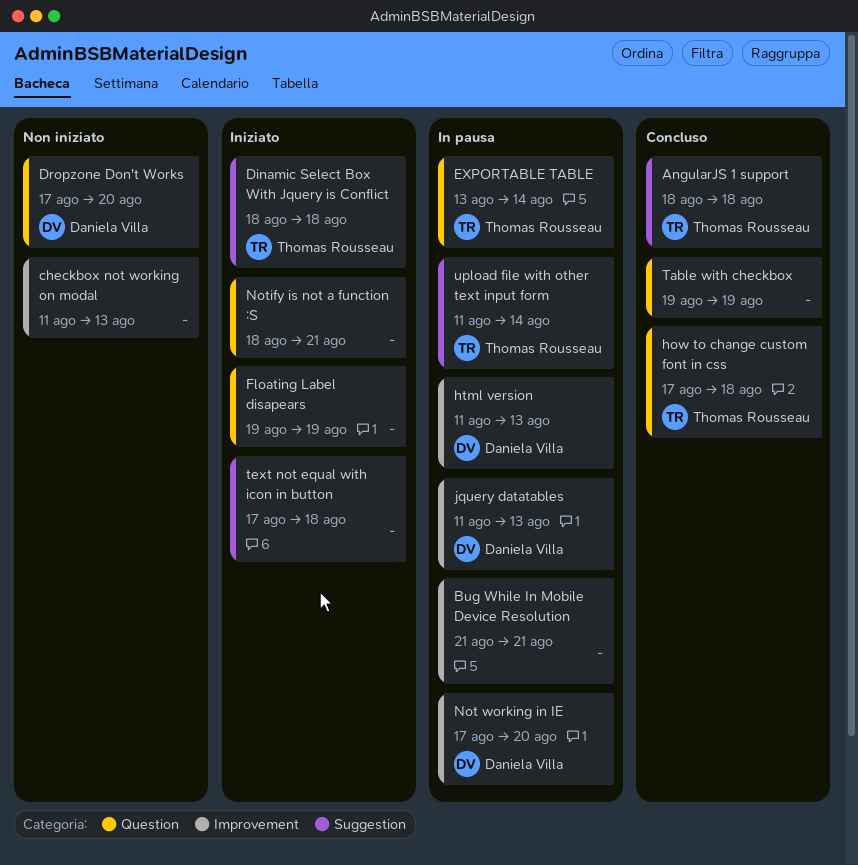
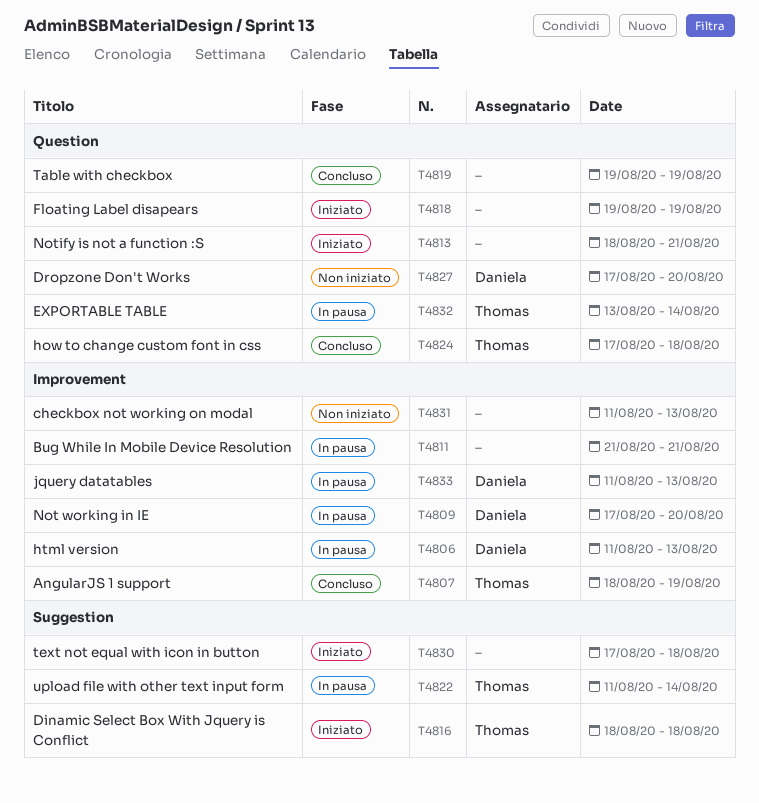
AngularJS 1 support, label: Suggestion -> Improvement
AngularJS 1 support, due: Aug 18 -> Aug 19

